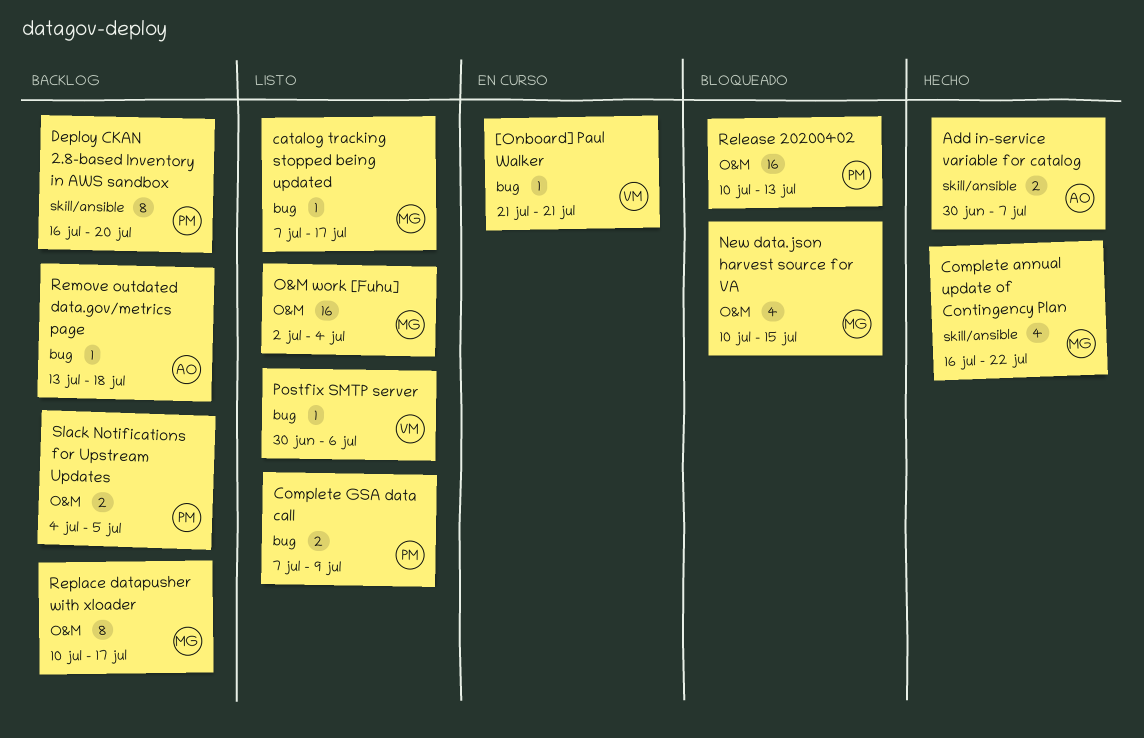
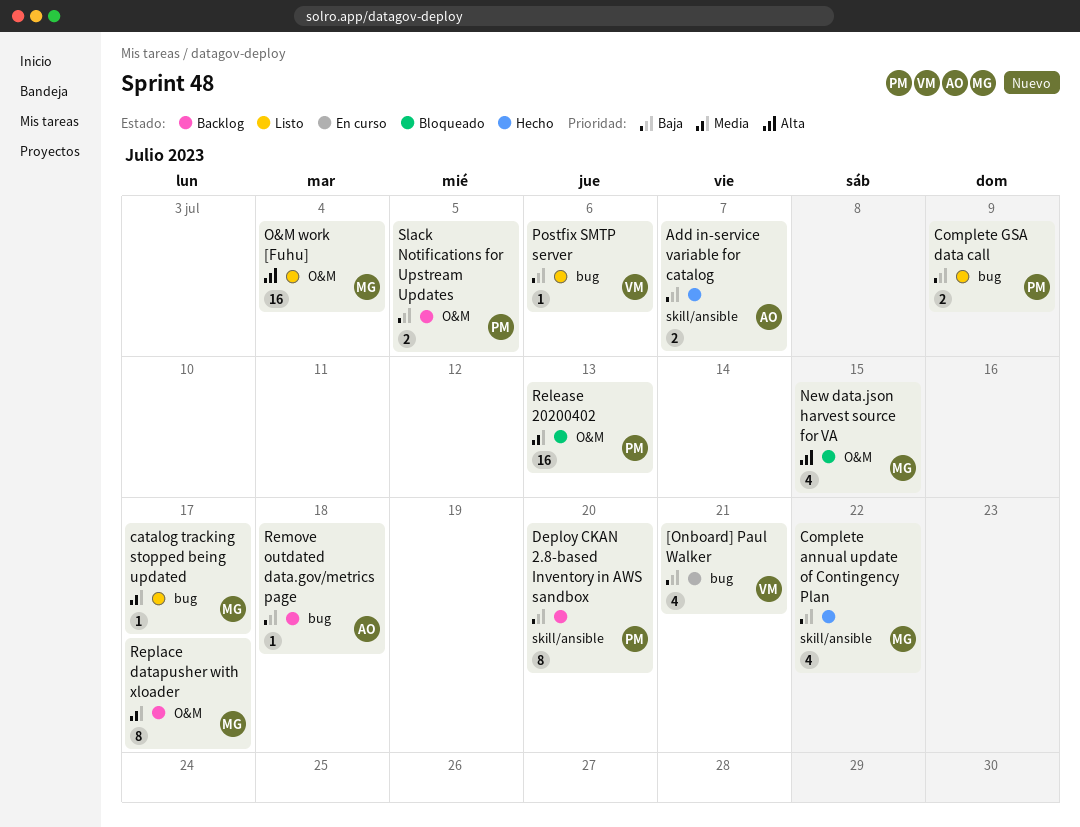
[Onboard] Paul Walker, estimate: 1 -> 4

